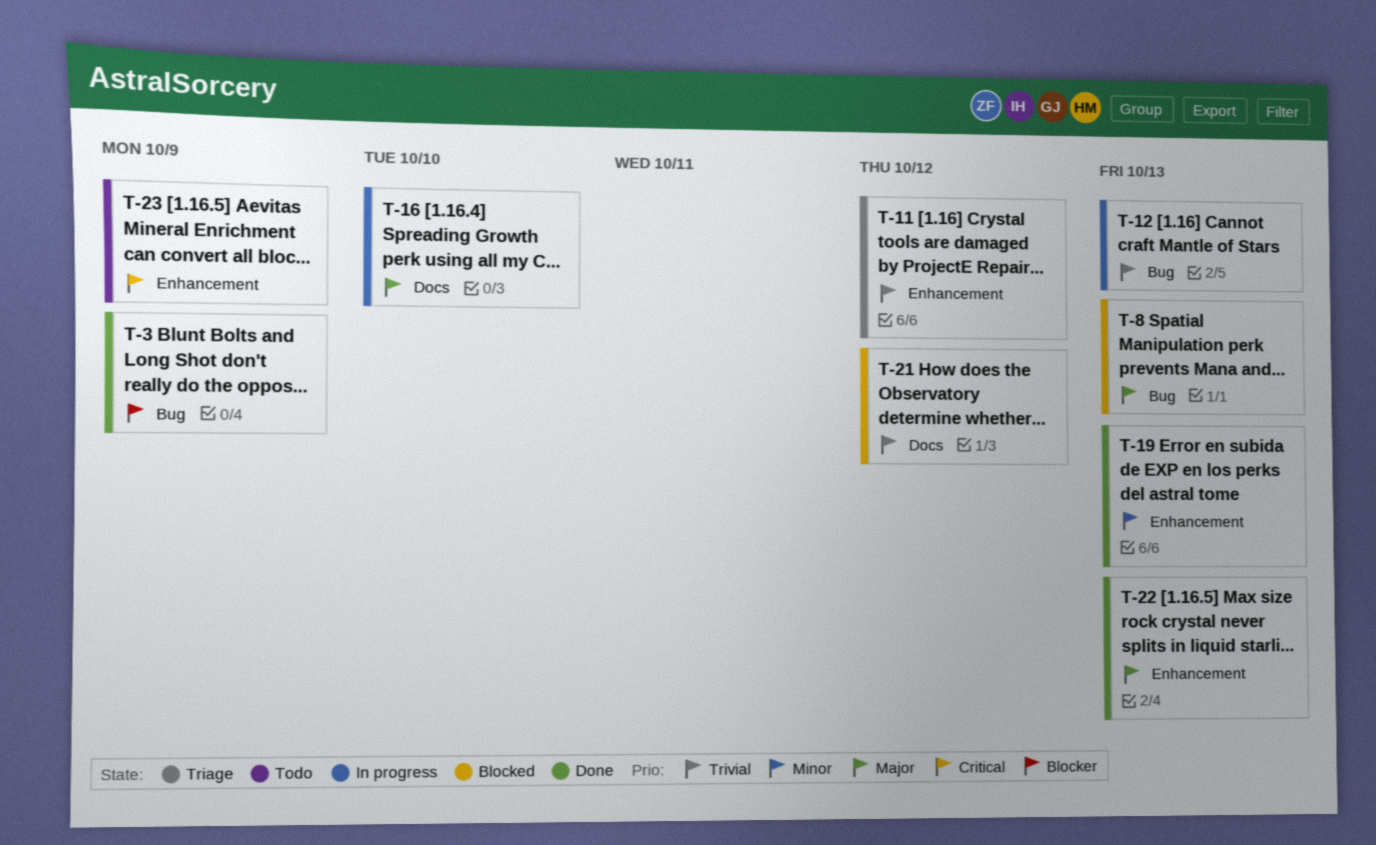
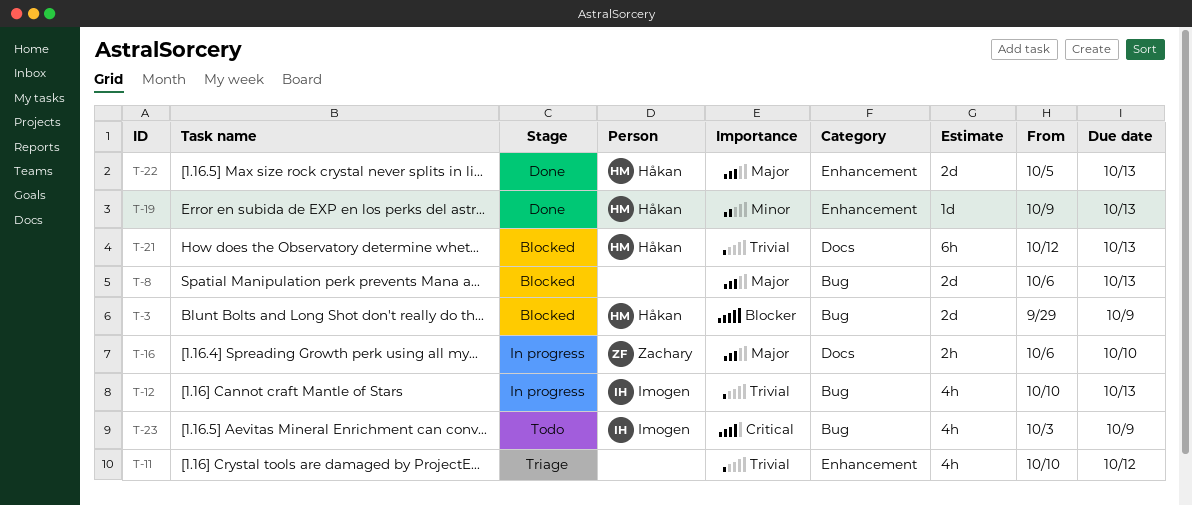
T-3, status: Done -> Blocked
T-21, due: Oct 12 -> Oct 13
T-23, label: Enhancement -> Bug

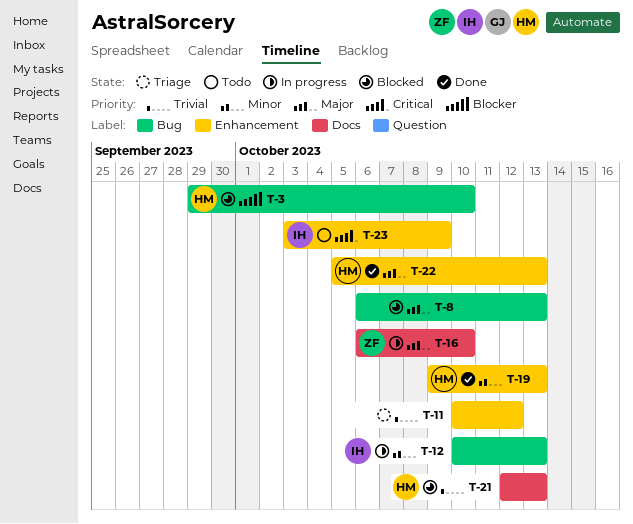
T-3, due: Oct 9 -> Oct 10
T-12, priority: Trivial -> Minor
T-23, label: Bug -> Enhancement

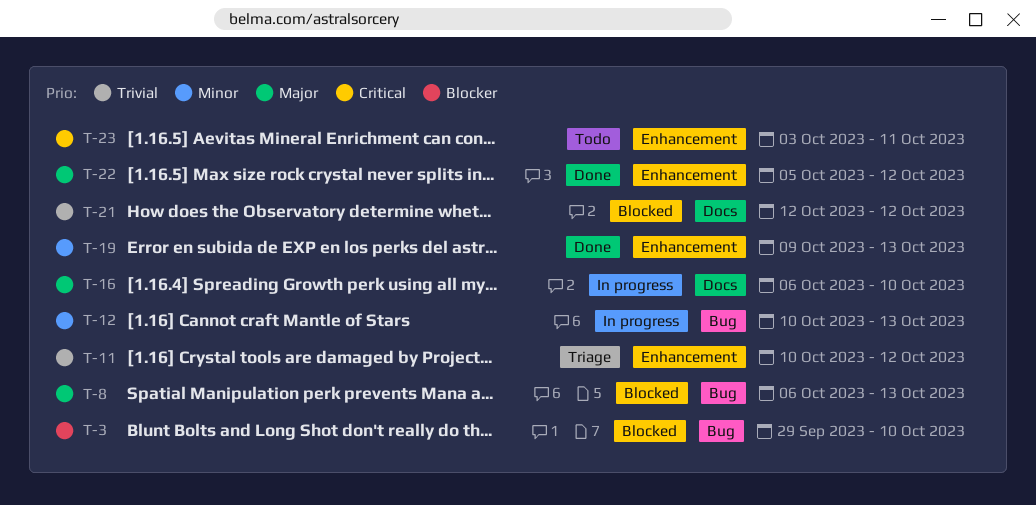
T-21, due: Oct 13 -> Oct 12
T-22, due: Oct 13 -> Oct 12
T-23, due: Oct 9 -> Oct 11

